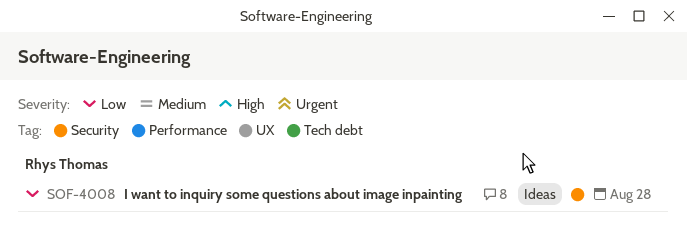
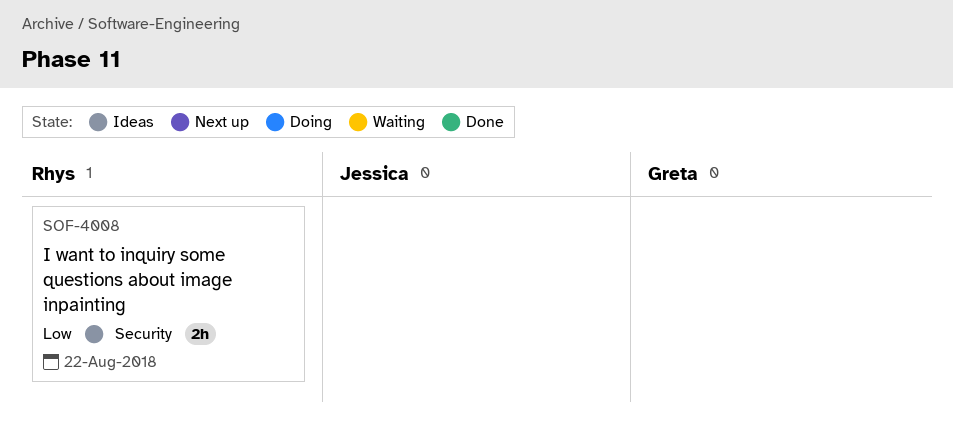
SOF-4008, due: Aug 28 -> Aug 22

